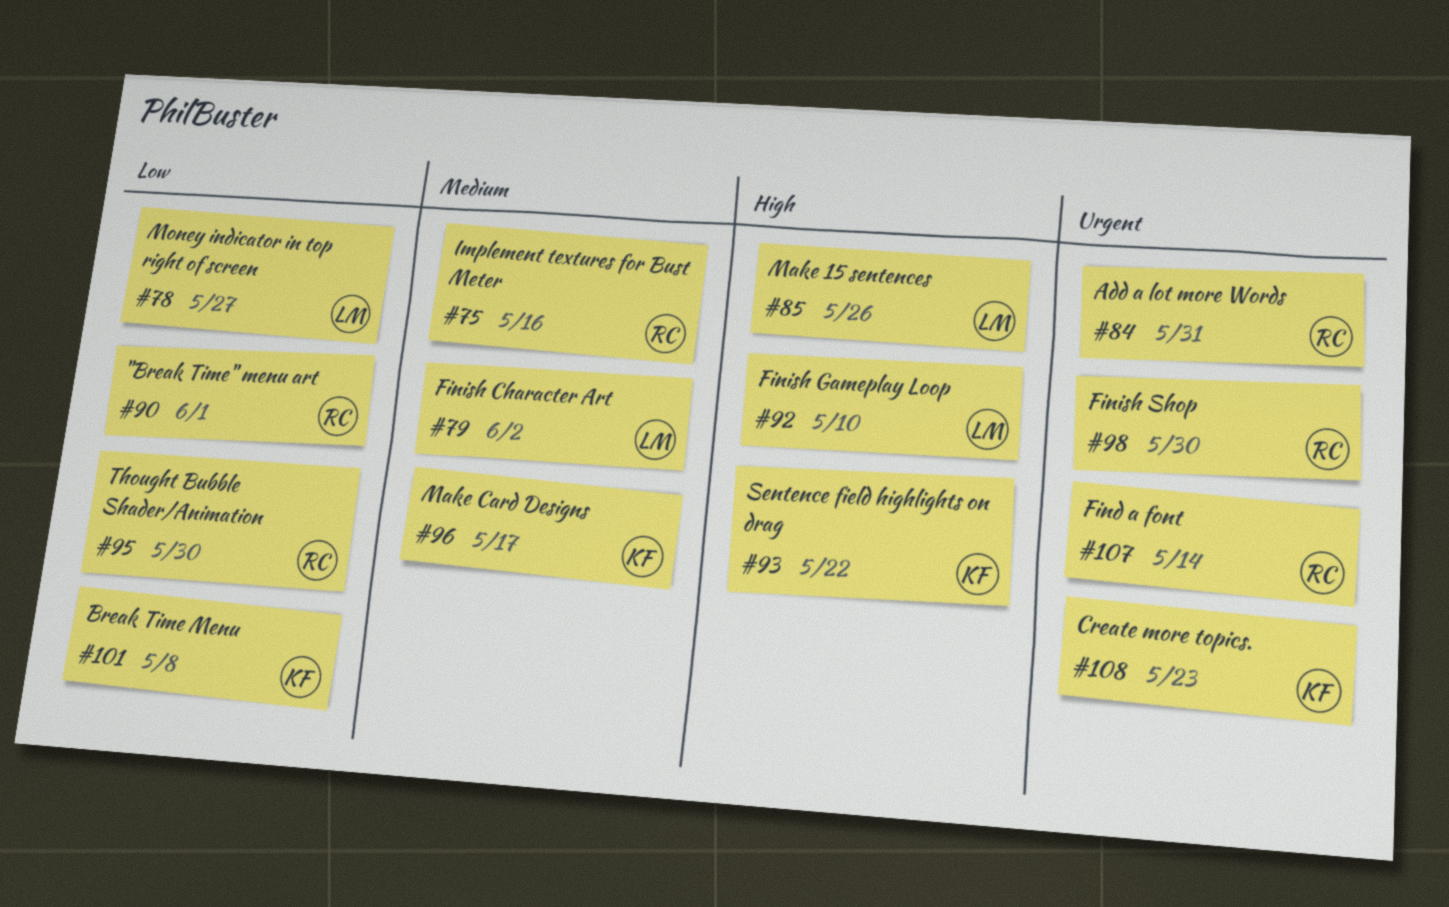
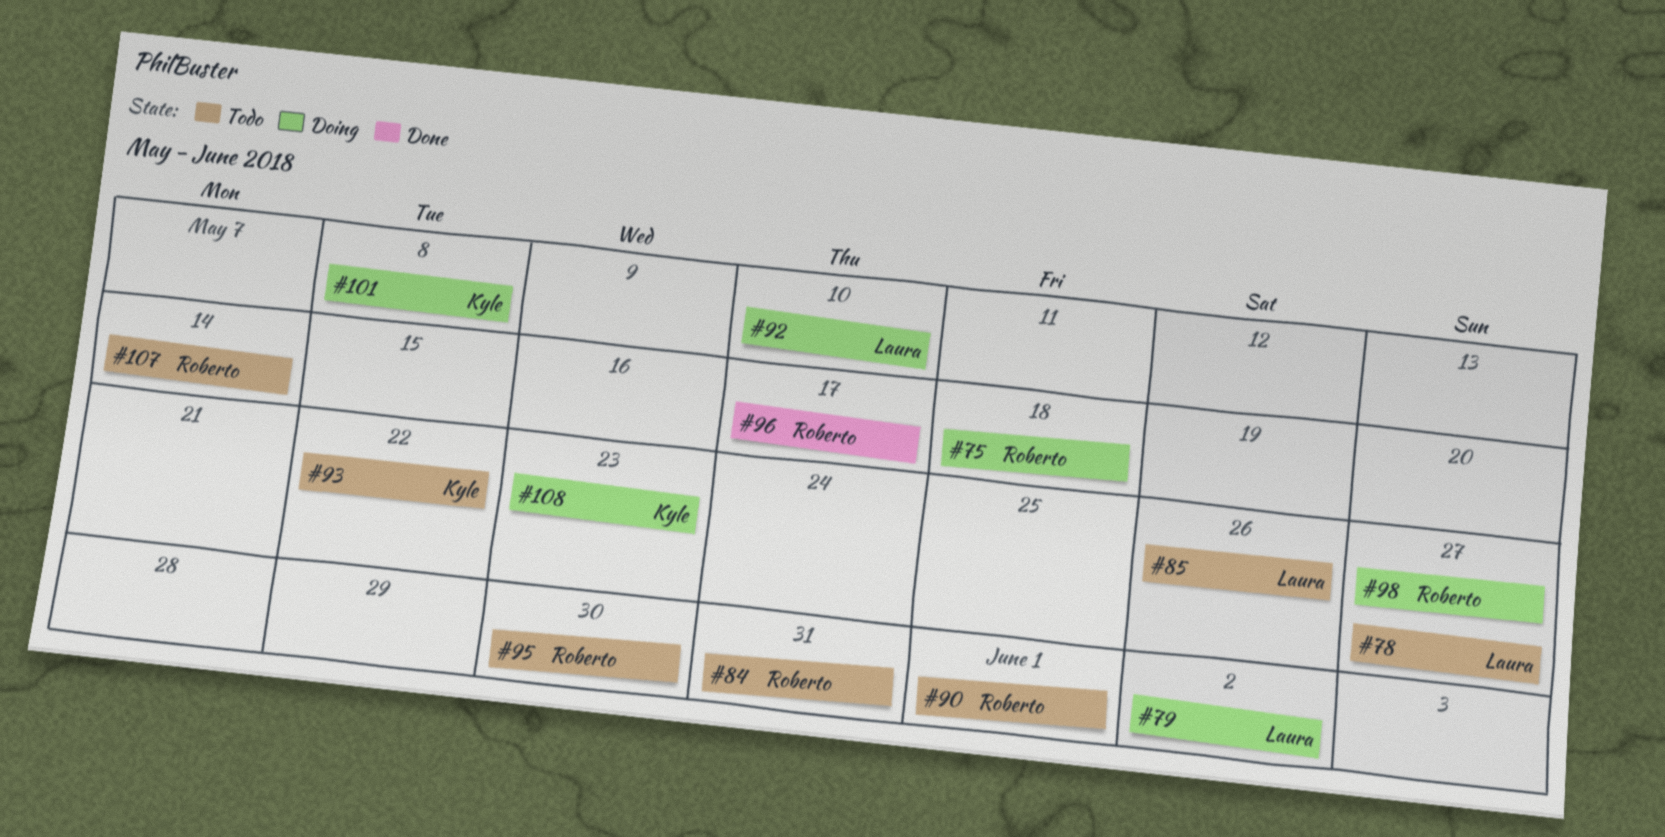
#75, due: May 16 -> May 18
#96, owner: Kyle -> Roberto
#98, due: May 30 -> May 27

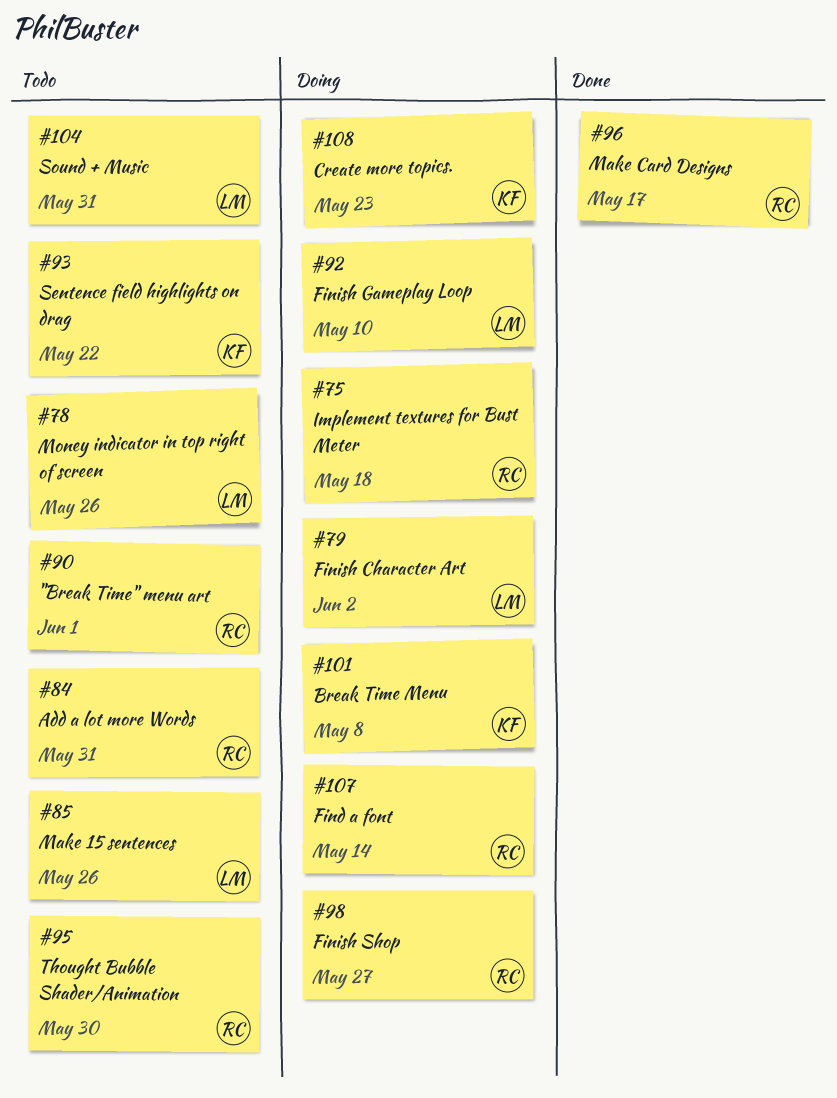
#78, due: May 27 -> May 26
#104: none -> present
#107, status: Todo -> Doing

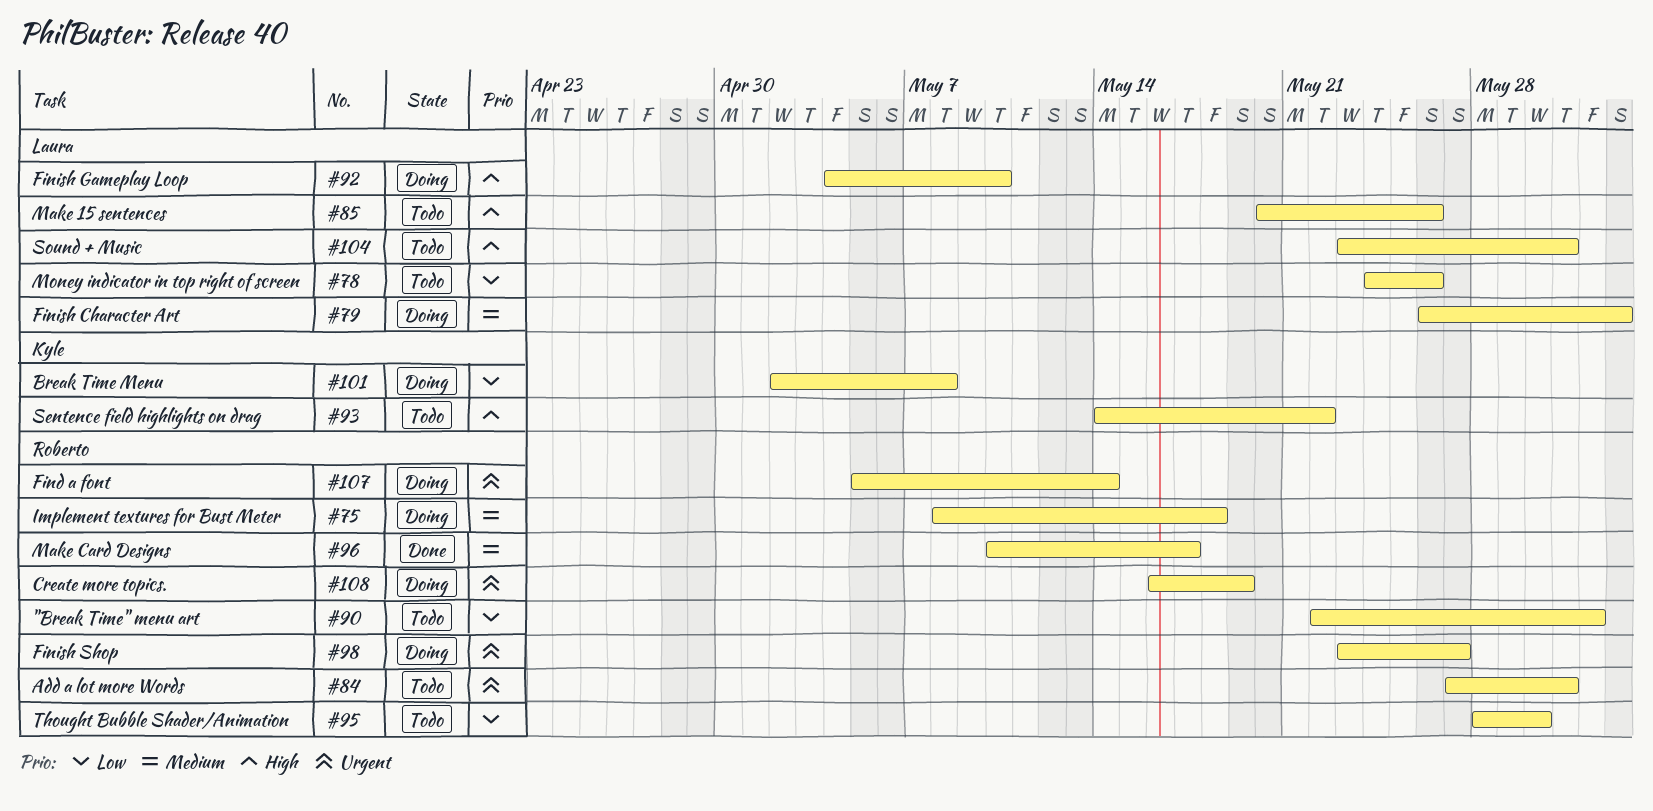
#108, owner: Kyle -> Roberto
#108, due: May 23 -> May 19

